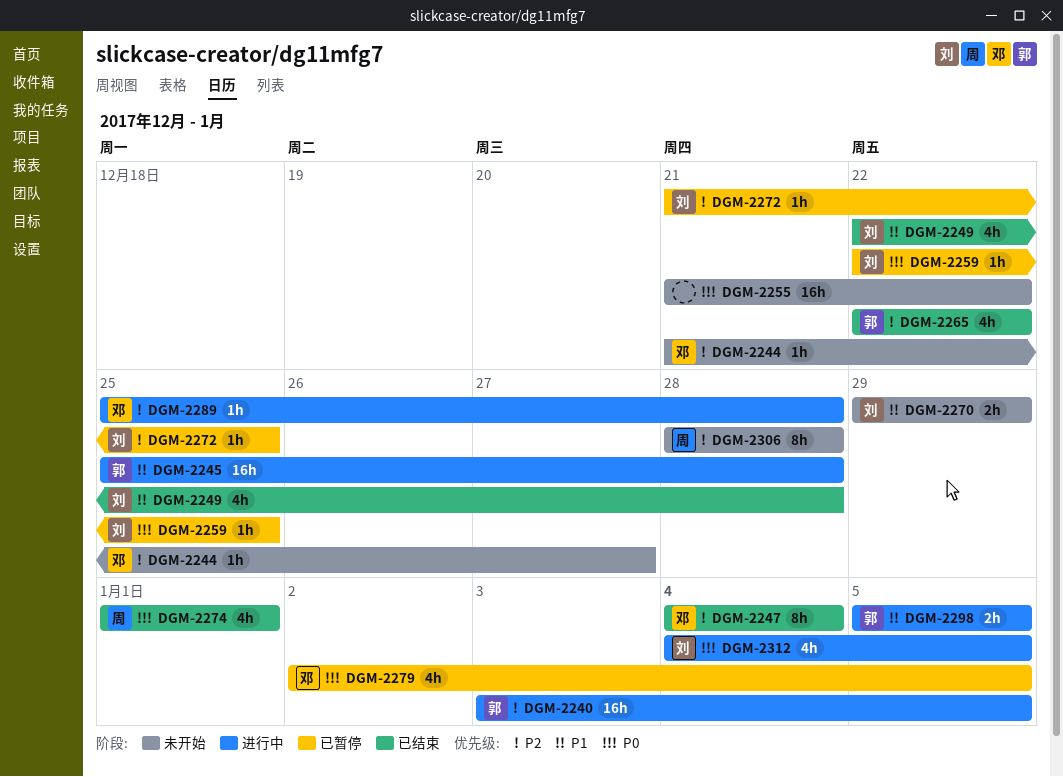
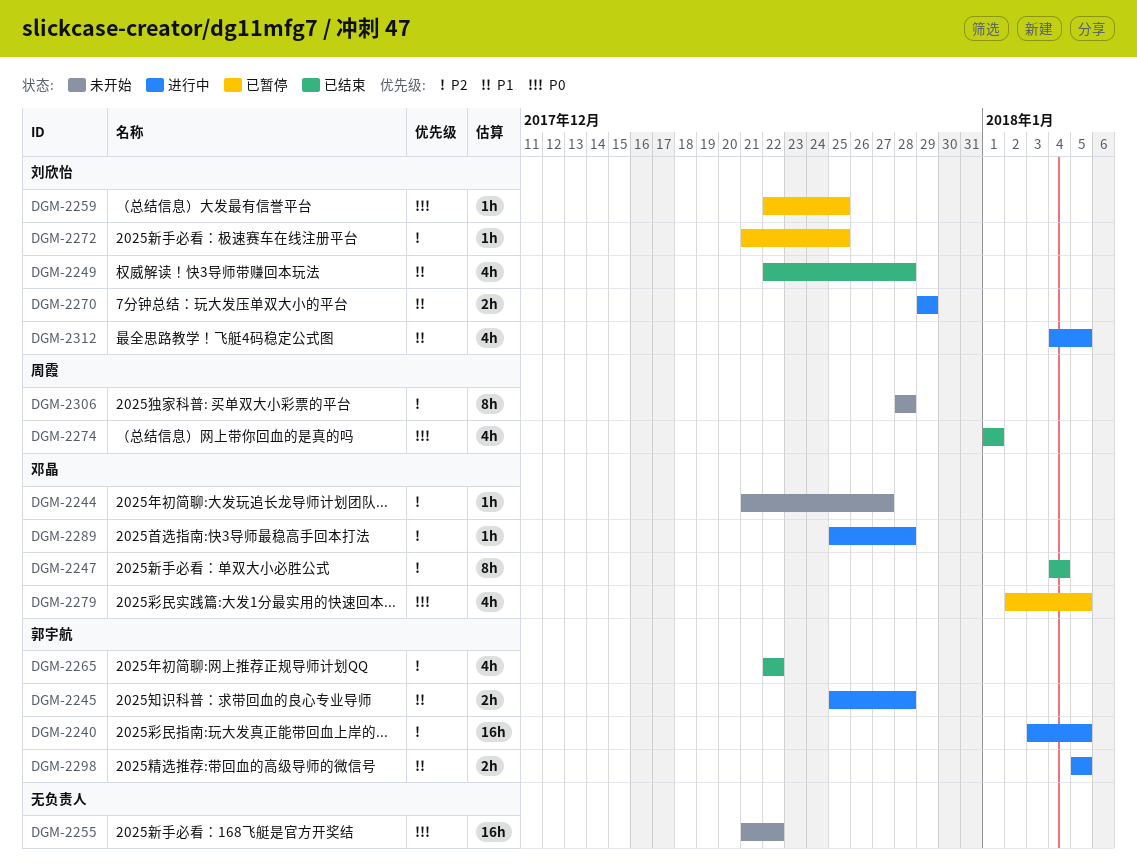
DGM-2245, estimate: 16h -> 2h
DGM-2270, status: 未开始 -> 进行中
DGM-2312, priority: P0 -> P1

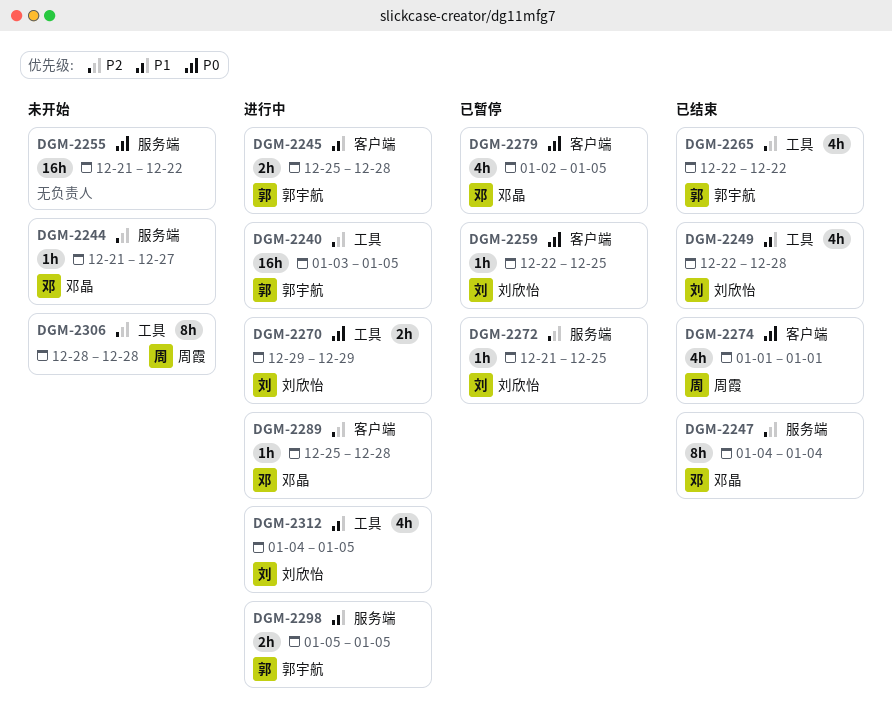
DGM-2270, priority: P1 -> P0

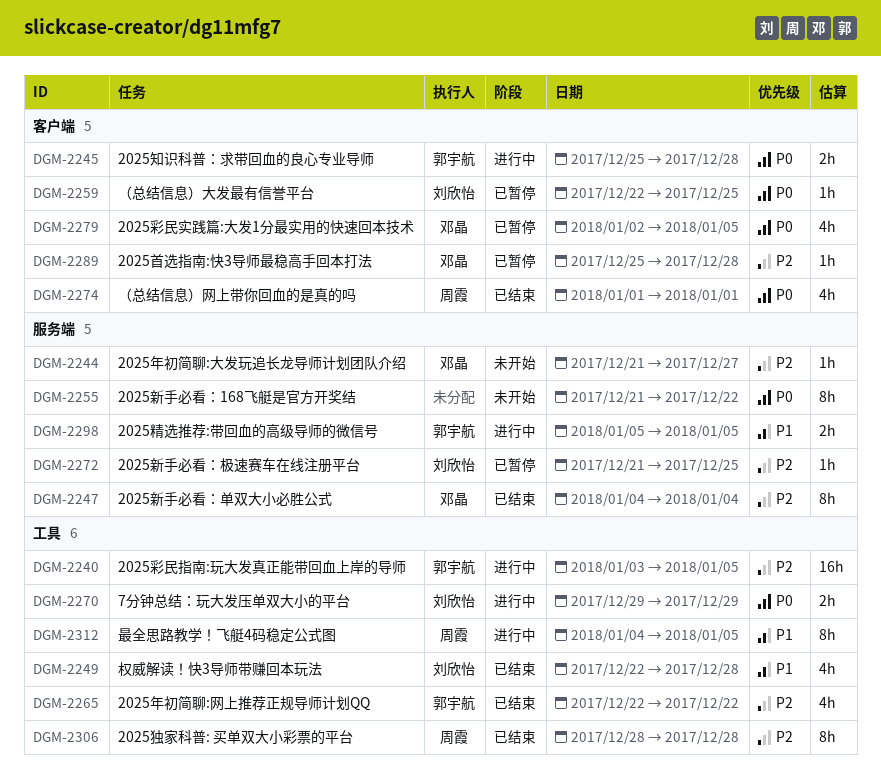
DGM-2245, priority: P1 -> P0
DGM-2255, estimate: 16h -> 8h
DGM-2289, status: 进行中 -> 已暂停
DGM-2306, status: 未开始 -> 已结束
DGM-2312, owner: 刘欣怡 -> 周霞
DGM-2312, estimate: 4h -> 8h

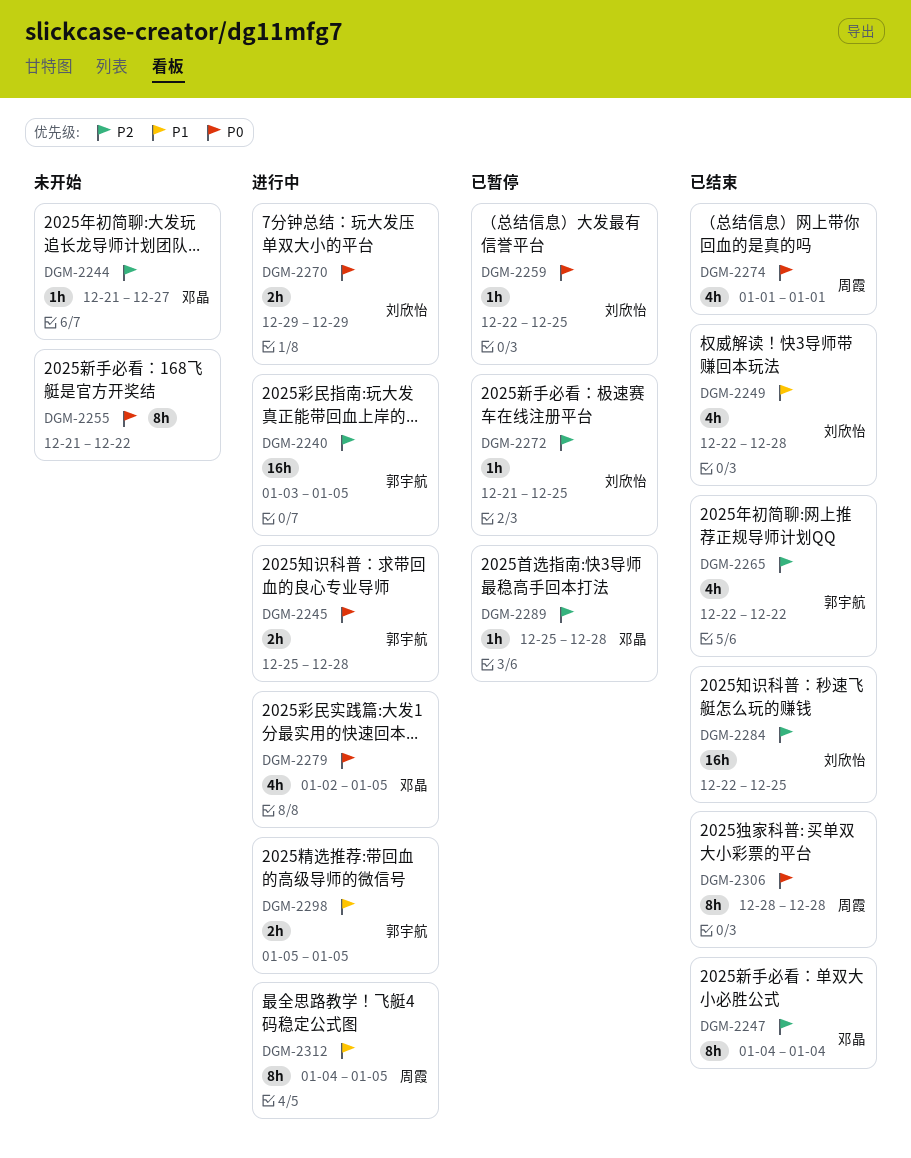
DGM-2279, status: 已暂停 -> 进行中
DGM-2284: none -> present
DGM-2306, priority: P2 -> P0

